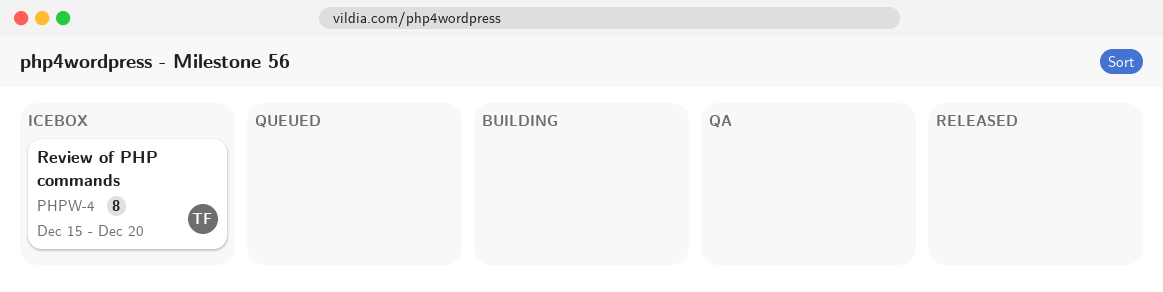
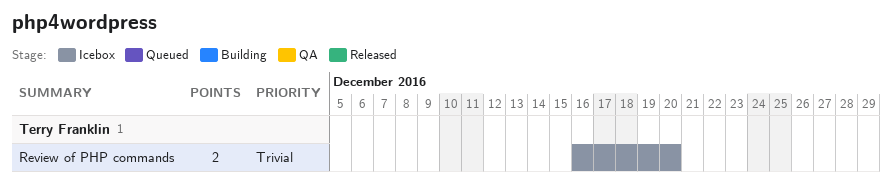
Review of PHP commands, estimate: 8 -> 2
Review of PHP commands, start: Dec 15 -> Dec 16

